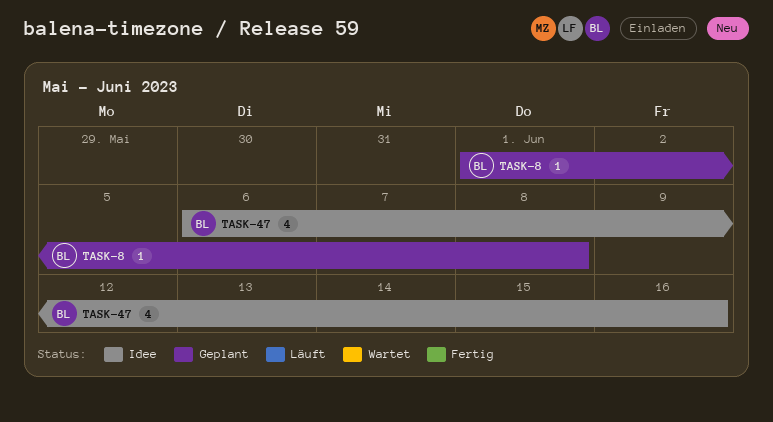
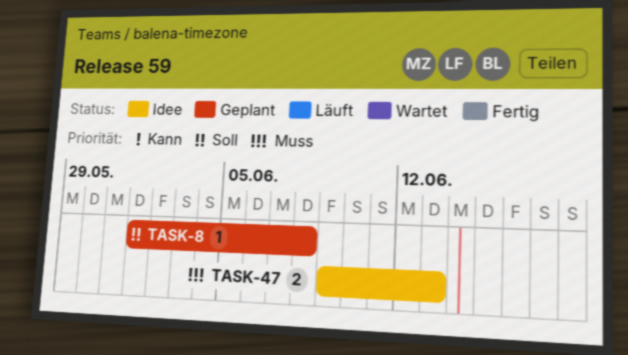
TASK-47, estimate: 4 -> 2
TASK-47, start: Jun 6 -> Jun 9
TASK-47, due: Jun 16 -> Jun 13

